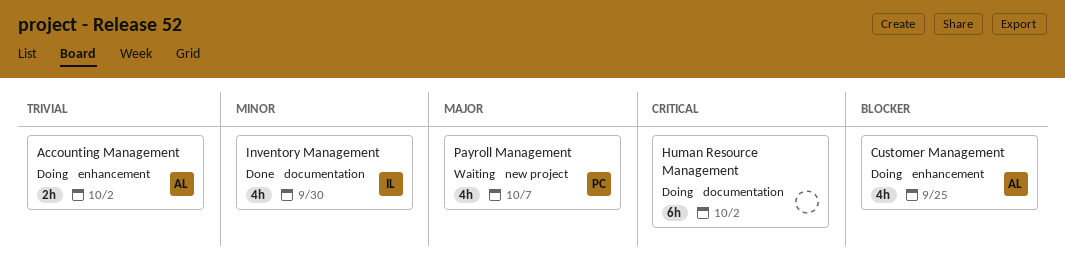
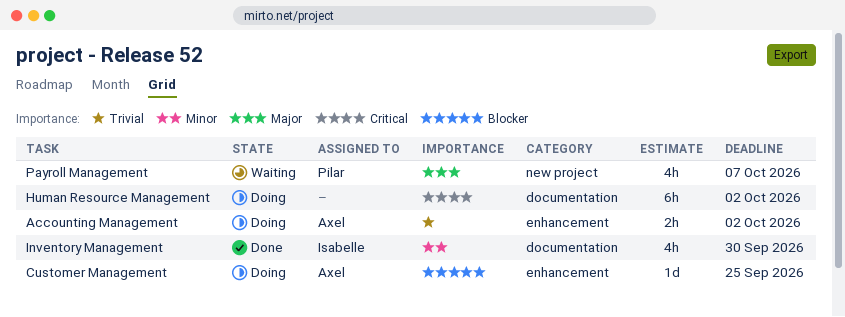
Customer Management, estimate: 4h -> 1d

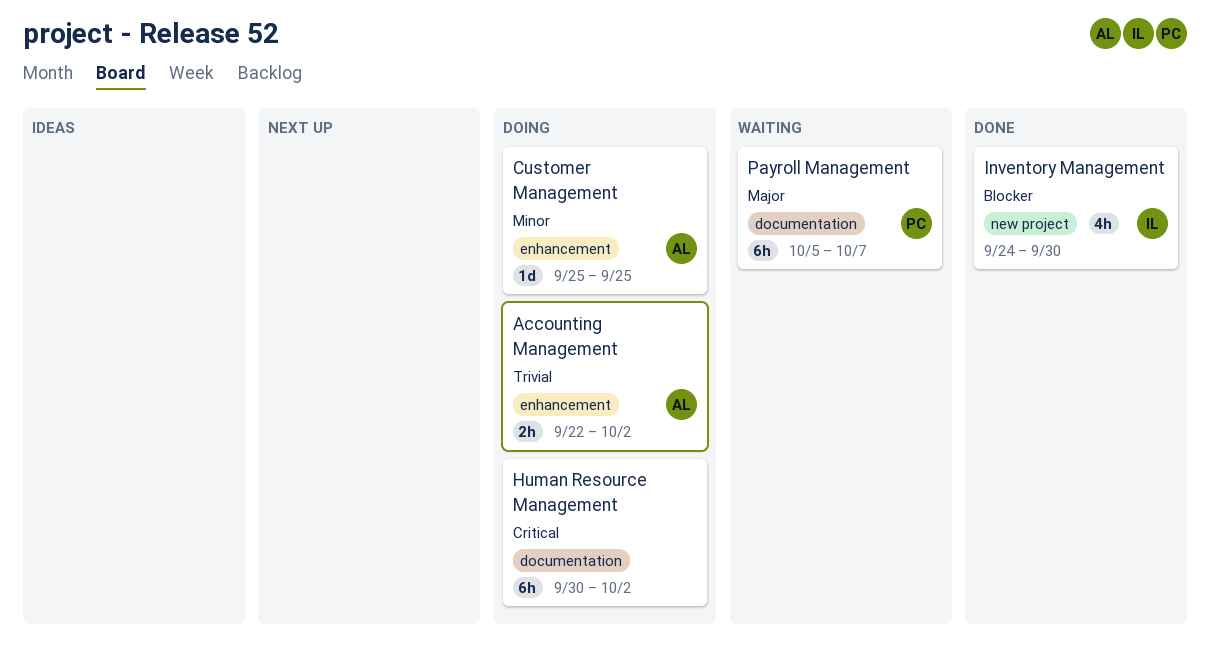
Customer Management, priority: Blocker -> Minor
Inventory Management, priority: Minor -> Blocker
Inventory Management, label: documentation -> new project
Payroll Management, label: new project -> documentation
Payroll Management, estimate: 4h -> 6h

